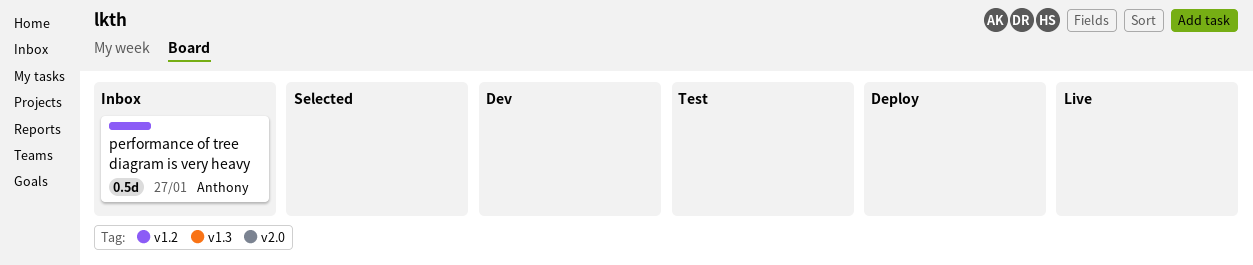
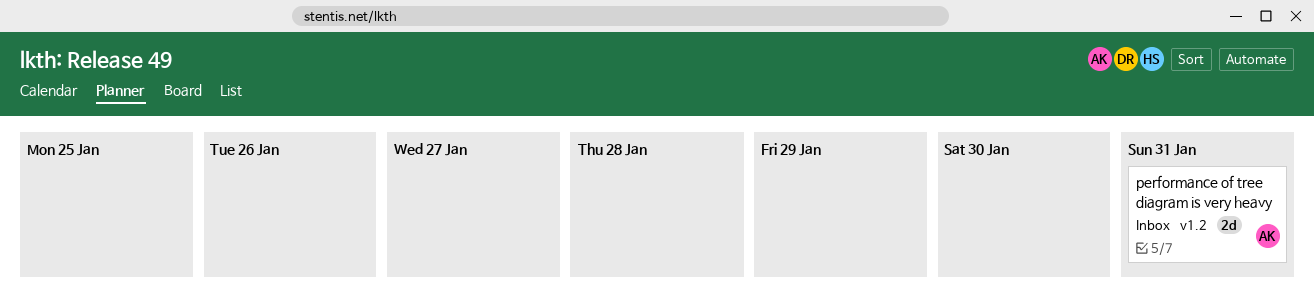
performance of tree diagram is very heavy, estimate: 0.5d -> 2d
performance of tree diagram is very heavy, due: Jan 27 -> Jan 31

